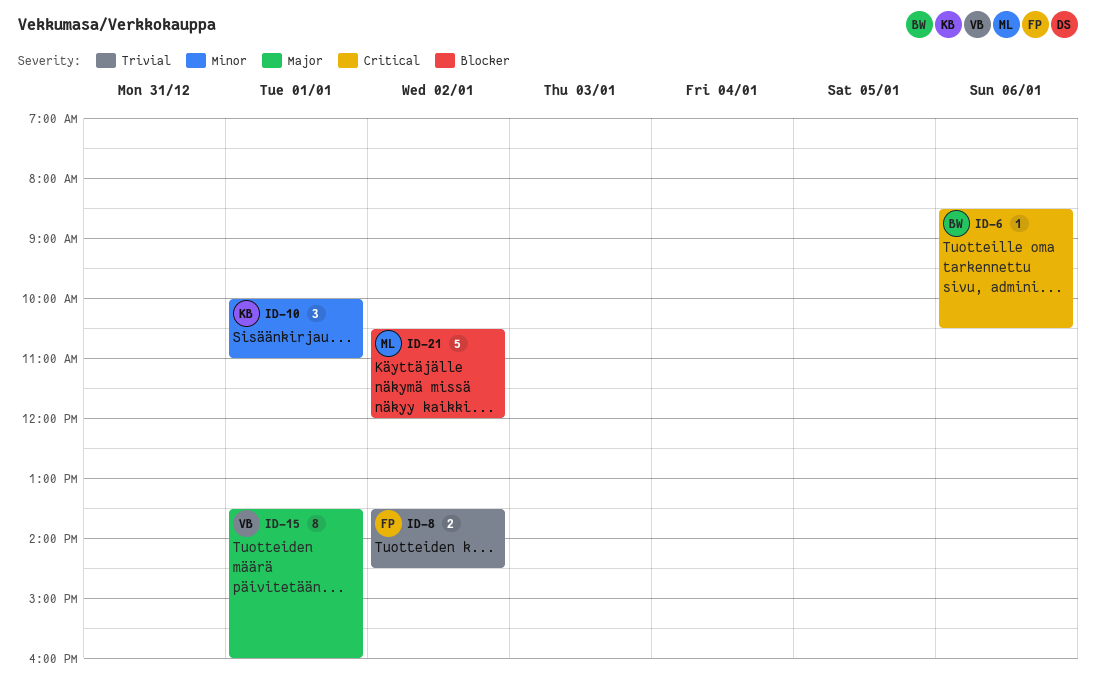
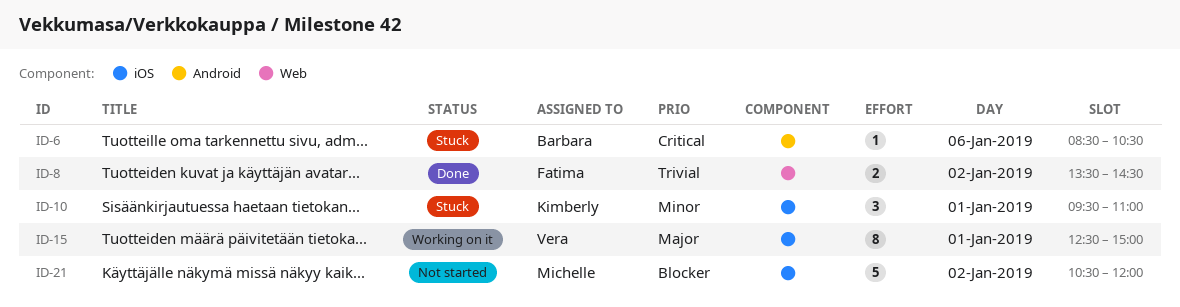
ID-10, begins: 10:00 -> 09:30
ID-15, begins: 13:30 -> 12:30
ID-15, ends: 16:00 -> 15:00

